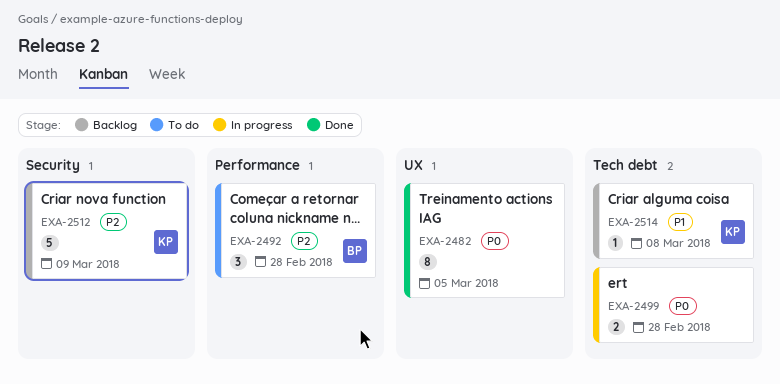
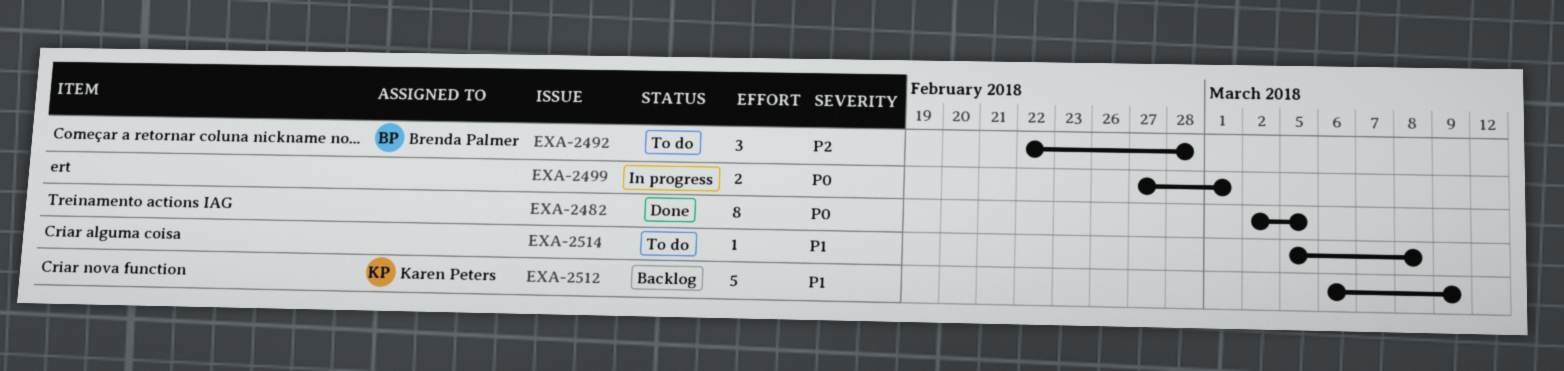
EXA-2499, due: Feb 28 -> Mar 1
EXA-2512, priority: P2 -> P1
EXA-2514, status: Backlog -> To do
EXA-2514, owner: Karen Peters -> none

